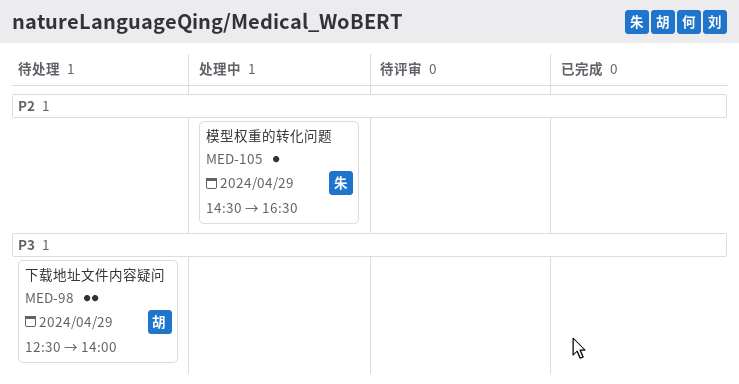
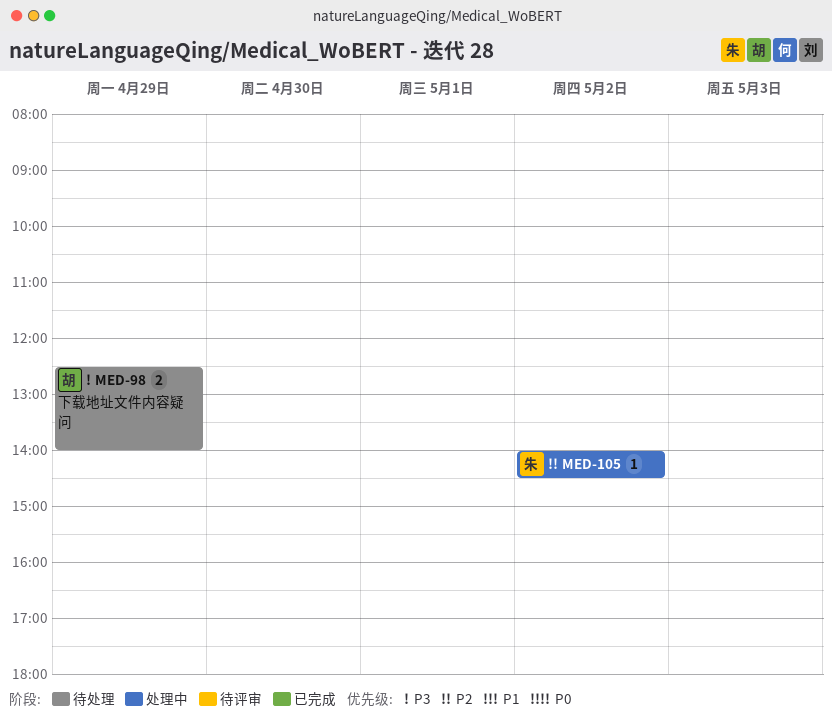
MED-105, day: Apr 29 -> May 2
MED-105, begins: 14:30 -> 14:00
MED-105, ends: 16:30 -> 14:30

